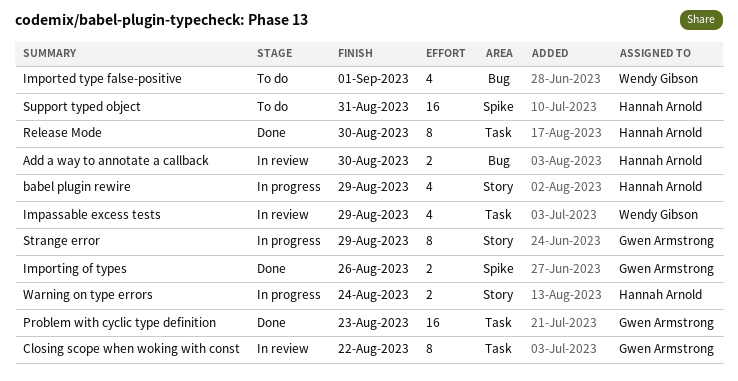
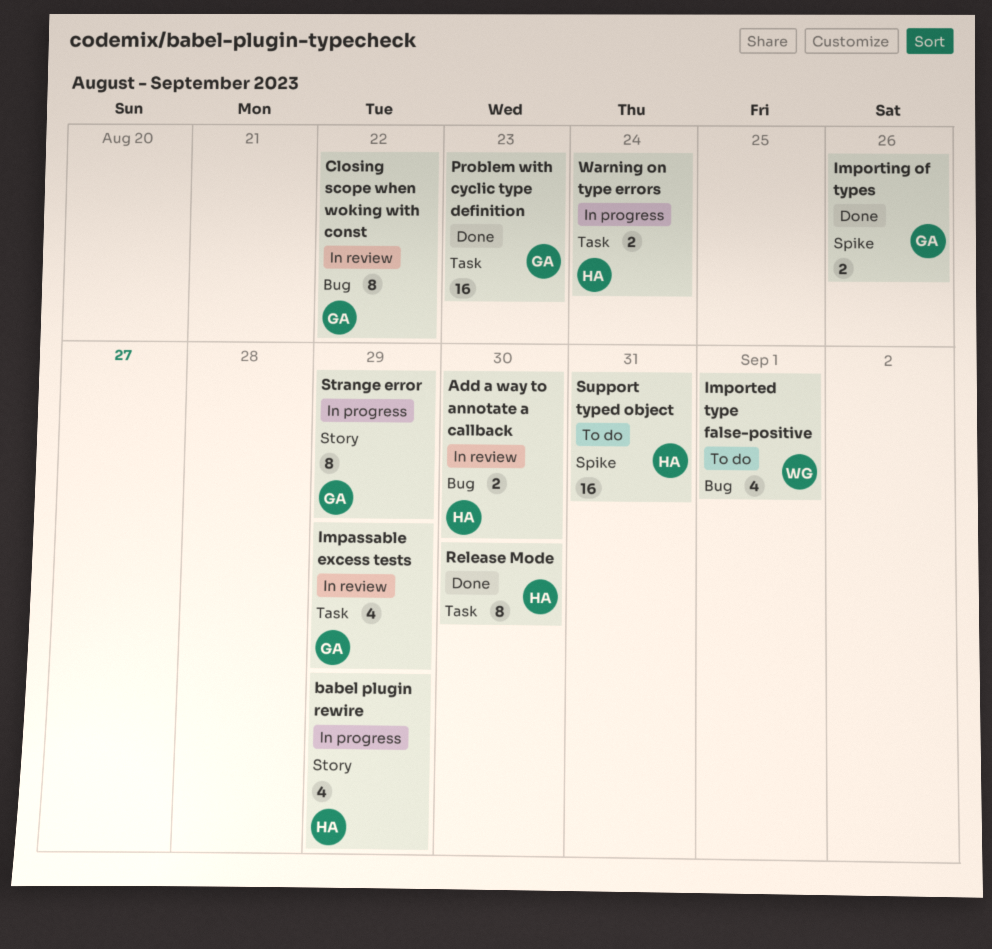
Closing scope when woking with const, label: Task -> Bug
Impassable excess tests, owner: Wendy Gibson -> Gwen Armstrong
Warning on type errors, label: Story -> Task

